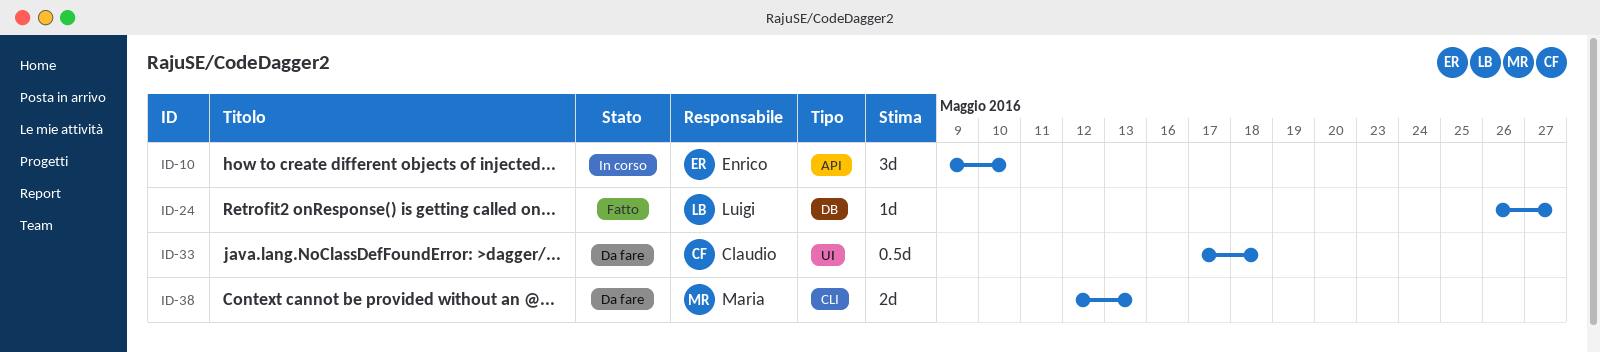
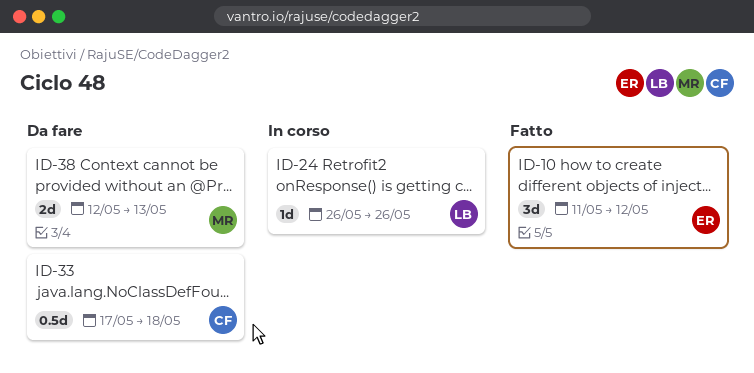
ID-10, status: In corso -> Fatto
ID-10, start: May 9 -> May 11
ID-10, due: May 10 -> May 12
ID-24, status: Fatto -> In corso
ID-24, due: May 27 -> May 26

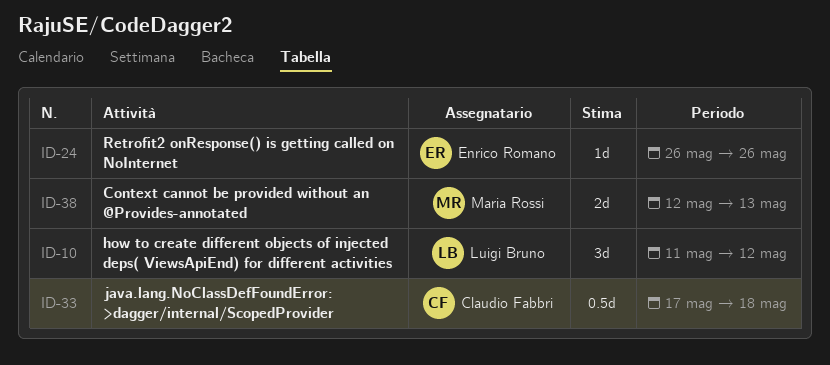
ID-10, owner: Enrico Romano -> Luigi Bruno
ID-24, owner: Luigi Bruno -> Enrico Romano

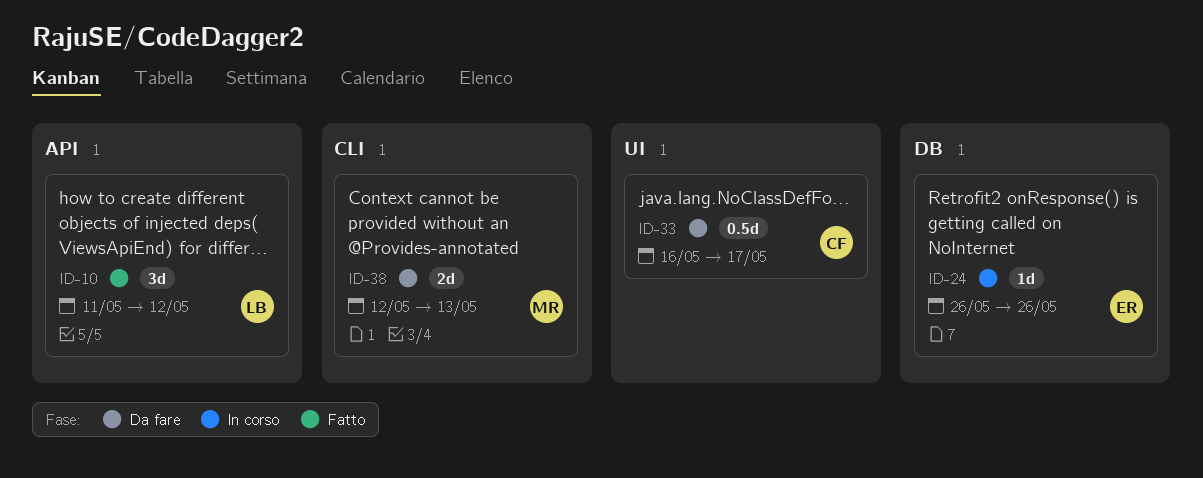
ID-33, start: May 17 -> May 16
ID-33, due: May 18 -> May 17

